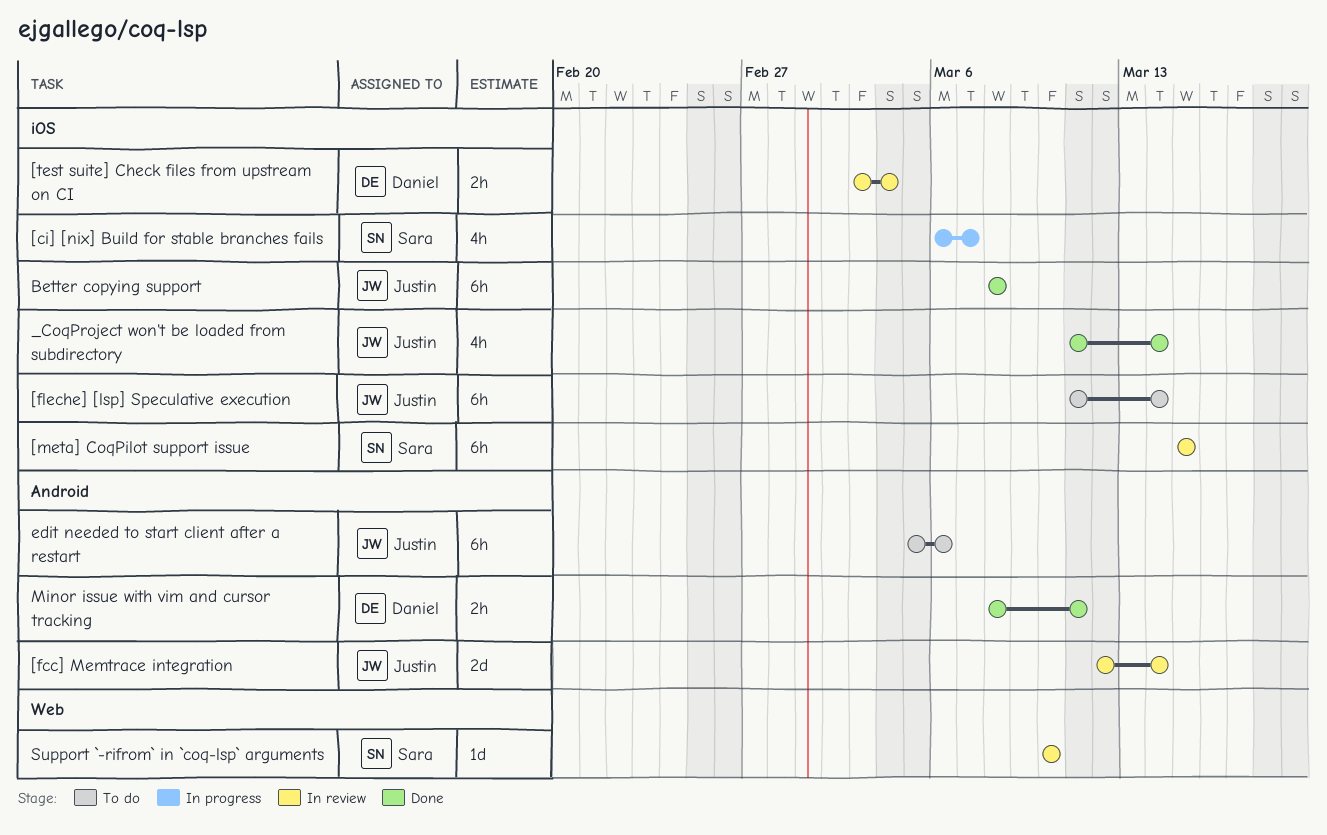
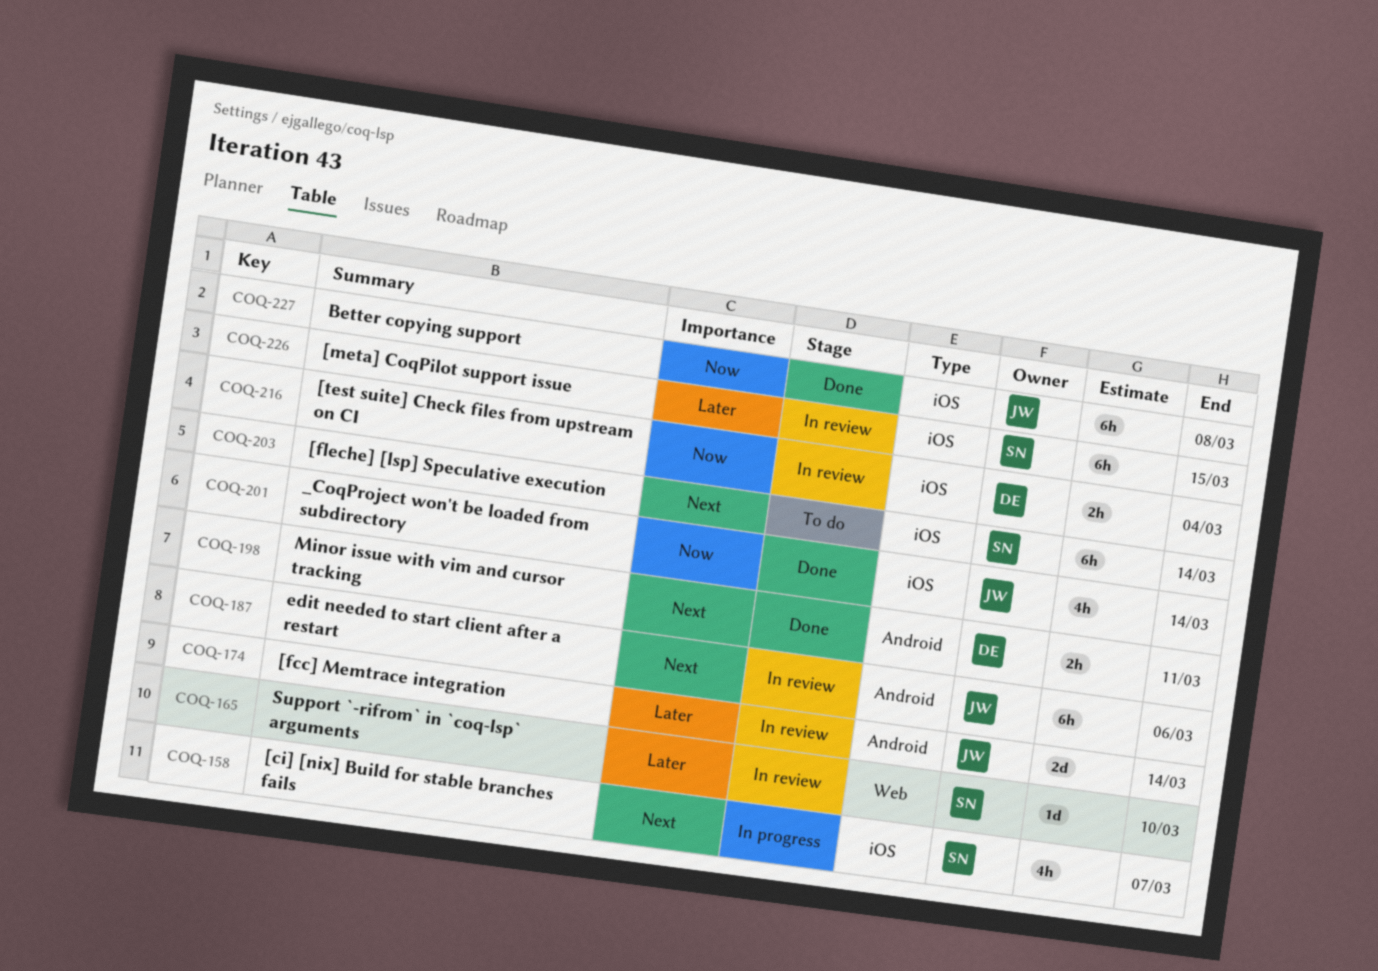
[fleche] [lsp] Speculative execution, owner: Justin -> Sara
edit needed to start client after a restart, status: To do -> In review

